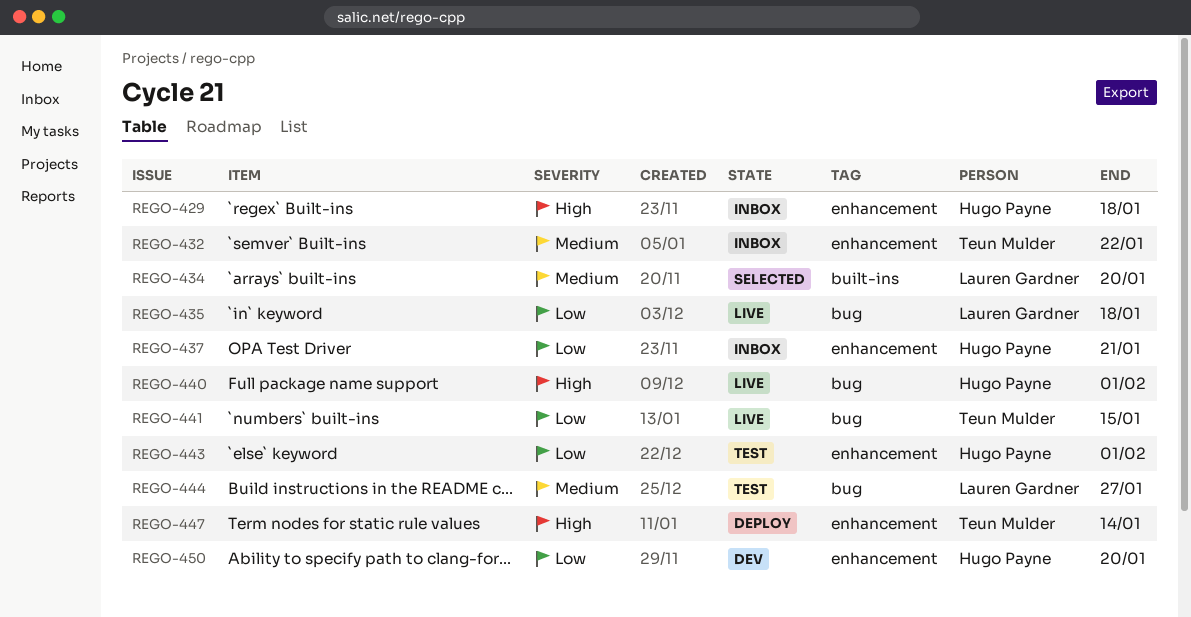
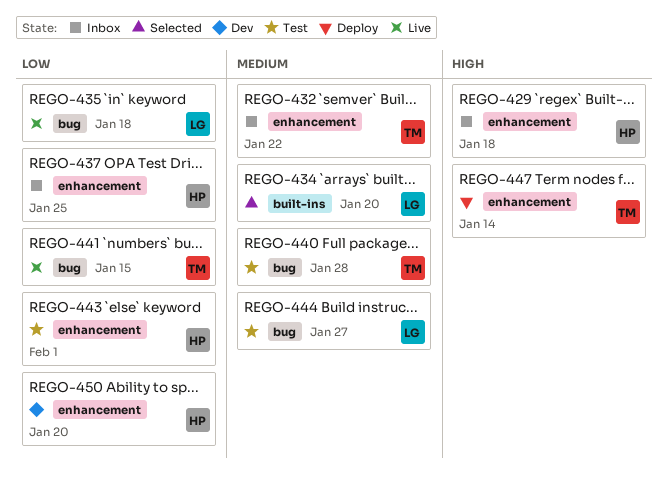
REGO-437, due: Jan 21 -> Jan 25
REGO-440, status: Live -> Test
REGO-440, owner: Hugo Payne -> Teun Mulder
REGO-440, priority: High -> Medium
REGO-440, due: Feb 1 -> Jan 28

